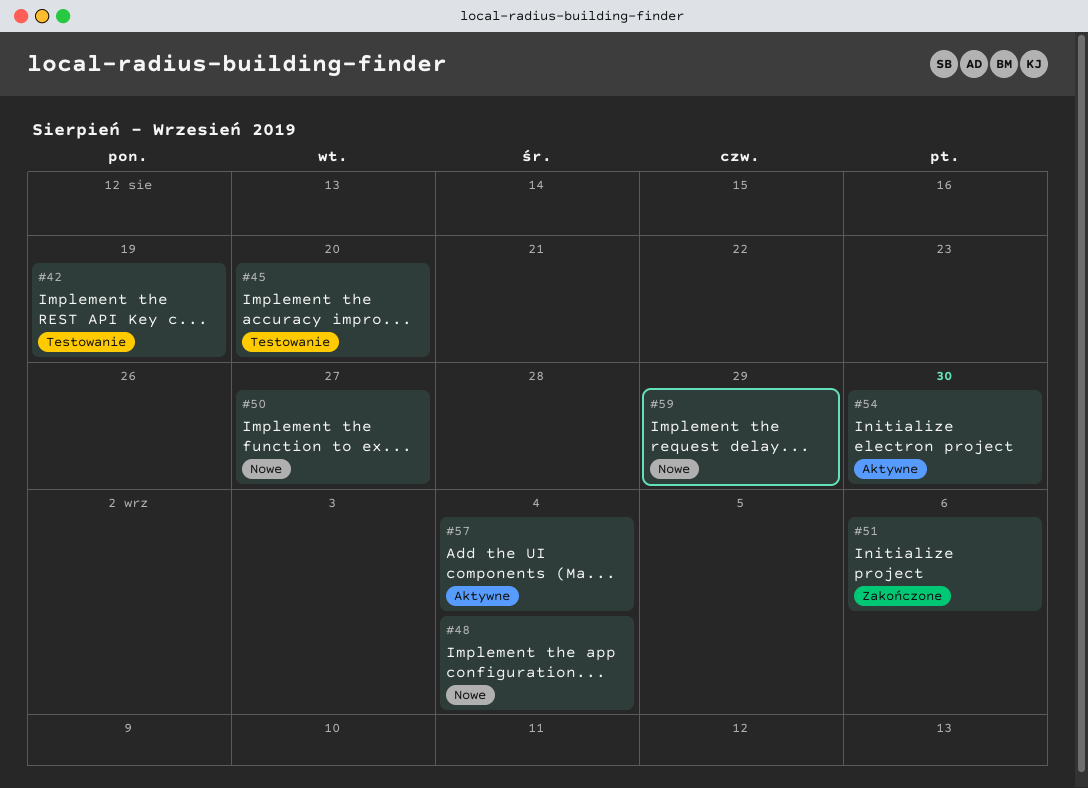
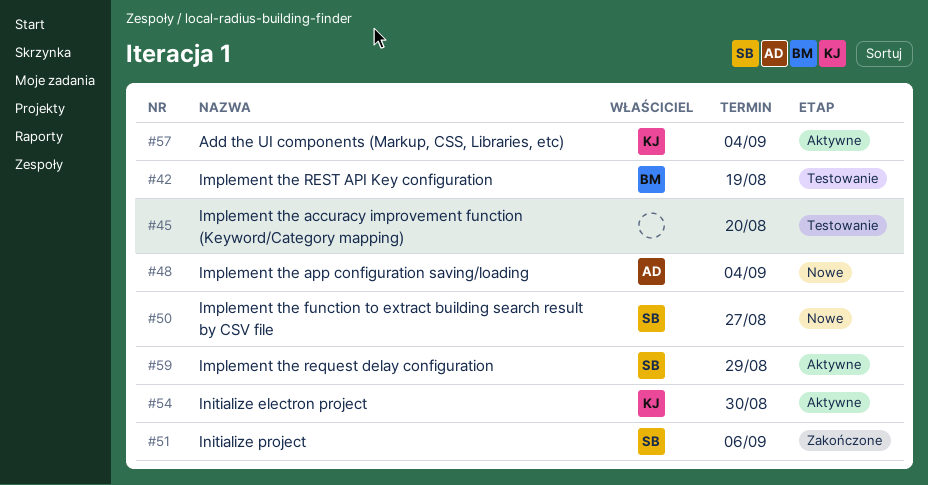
#59, status: Nowe -> Aktywne

